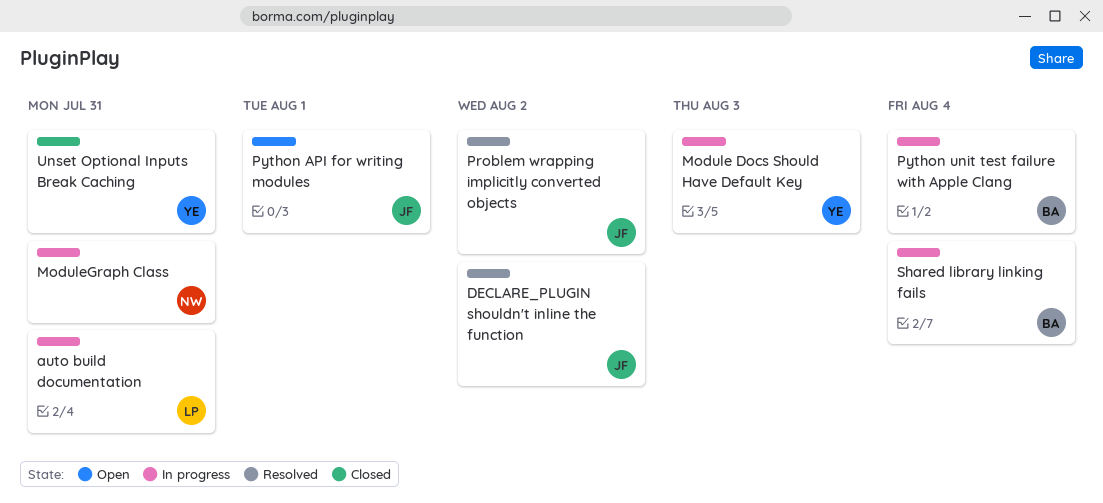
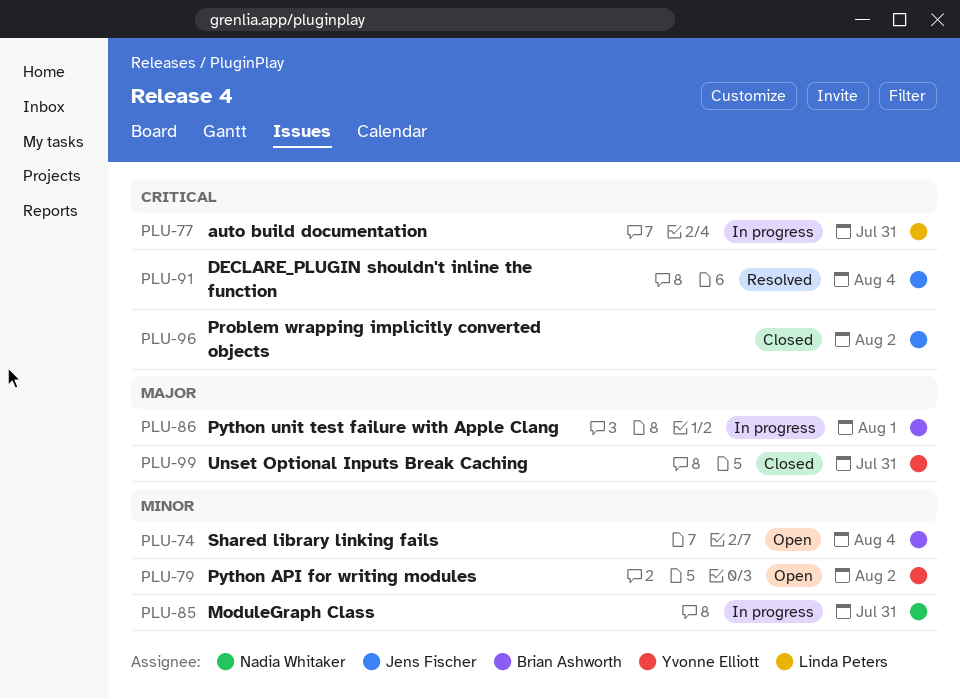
DECLARE_PLUGIN shouldn't inline the function, due: Aug 2 -> Aug 4
Module Docs Should Have Default Key: present -> none
Problem wrapping implicitly converted objects, status: Resolved -> Closed
Python API for writing modules, owner: Jens Fischer -> Yvonne Elliott
Python API for writing modules, due: Aug 1 -> Aug 2
Python unit test failure with Apple Clang, due: Aug 4 -> Aug 1
Shared library linking fails, status: In progress -> Open

